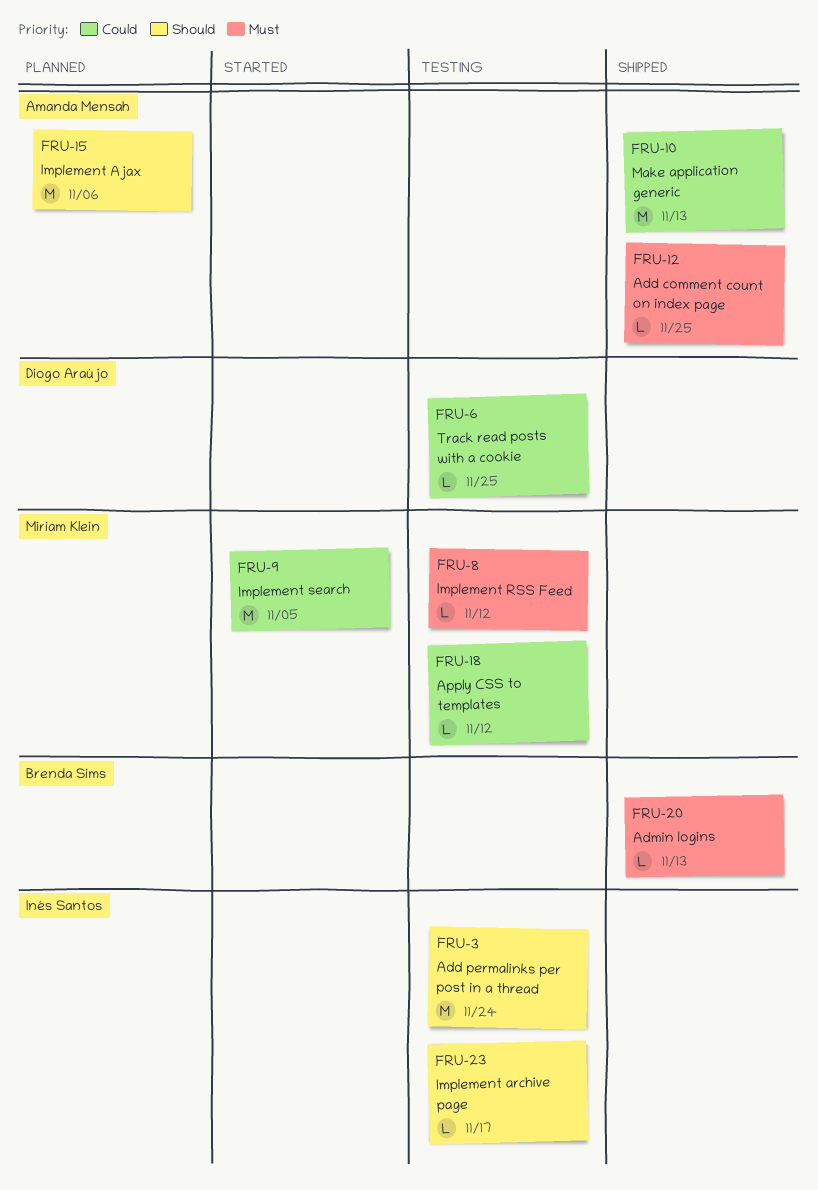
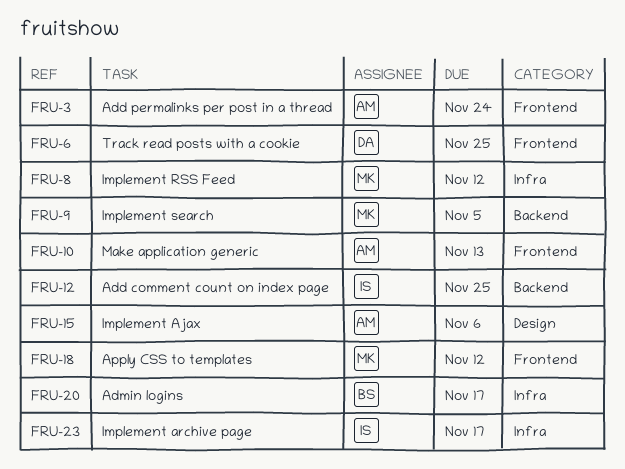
FRU-3, owner: Inés Santos -> Amanda Mensah
FRU-12, owner: Amanda Mensah -> Inés Santos
FRU-20, due: Nov 13 -> Nov 17

